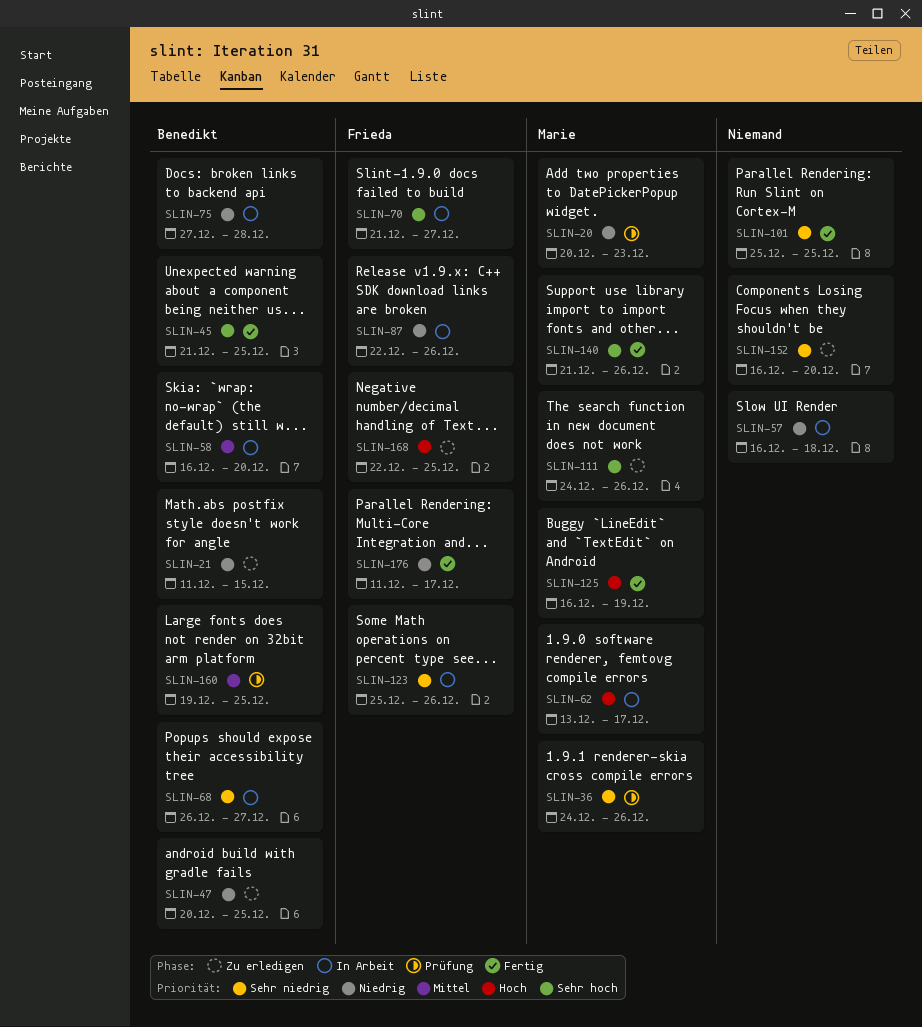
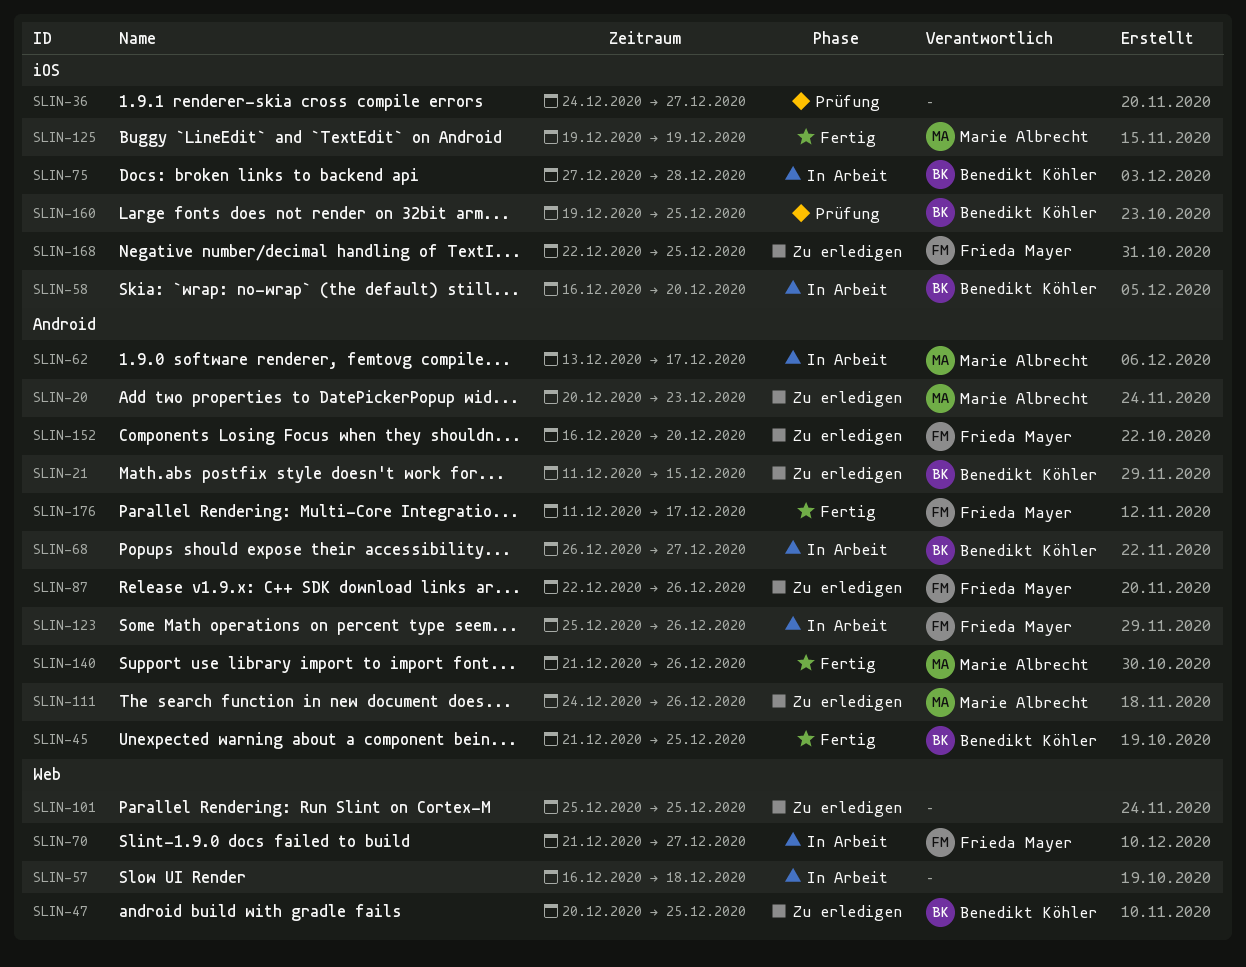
SLIN-20, status: Prüfung -> Zu erledigen
SLIN-36, owner: Marie Albrecht -> none
SLIN-36, due: Dec 26 -> Dec 27
SLIN-87, status: In Arbeit -> Zu erledigen
SLIN-101, status: Fertig -> Zu erledigen
SLIN-125, start: Dec 16 -> Dec 19
SLIN-152, owner: none -> Frieda Mayer

